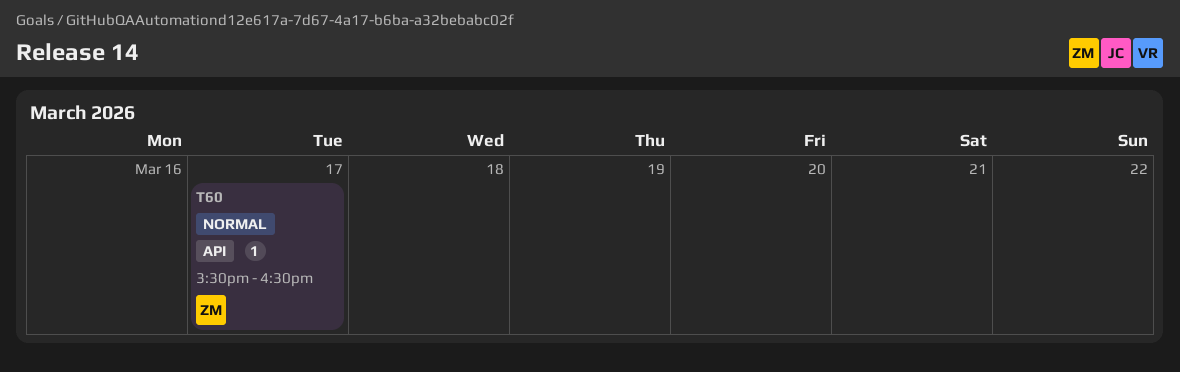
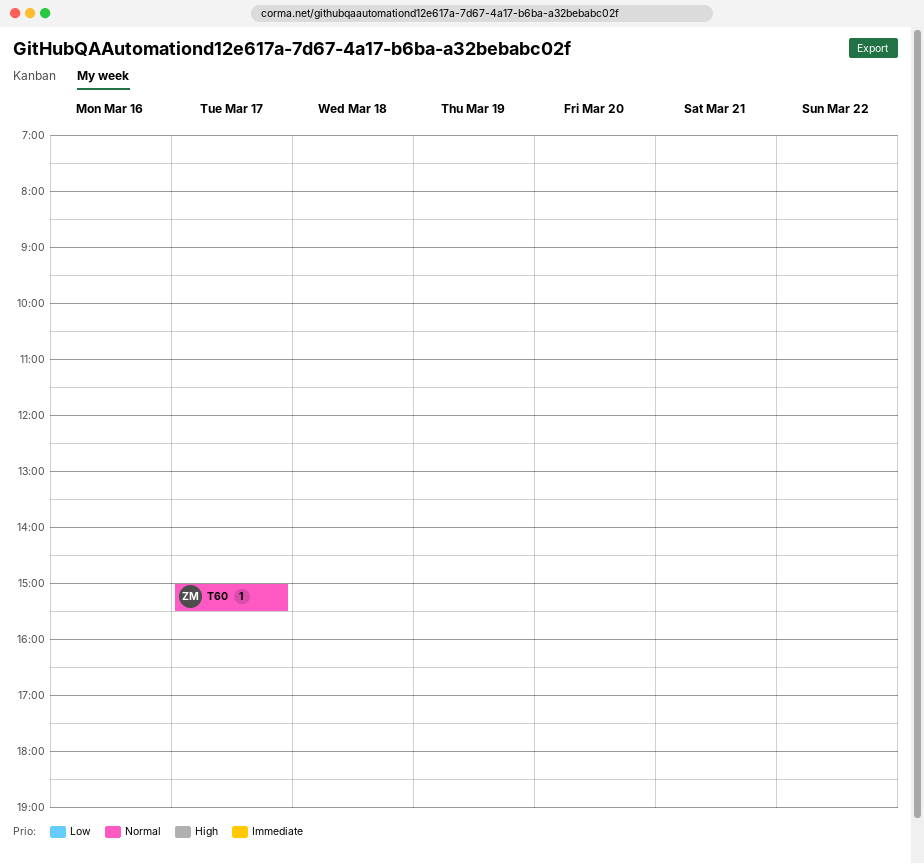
T60, begins: 15:30 -> 15:00
T60, ends: 16:30 -> 15:30

